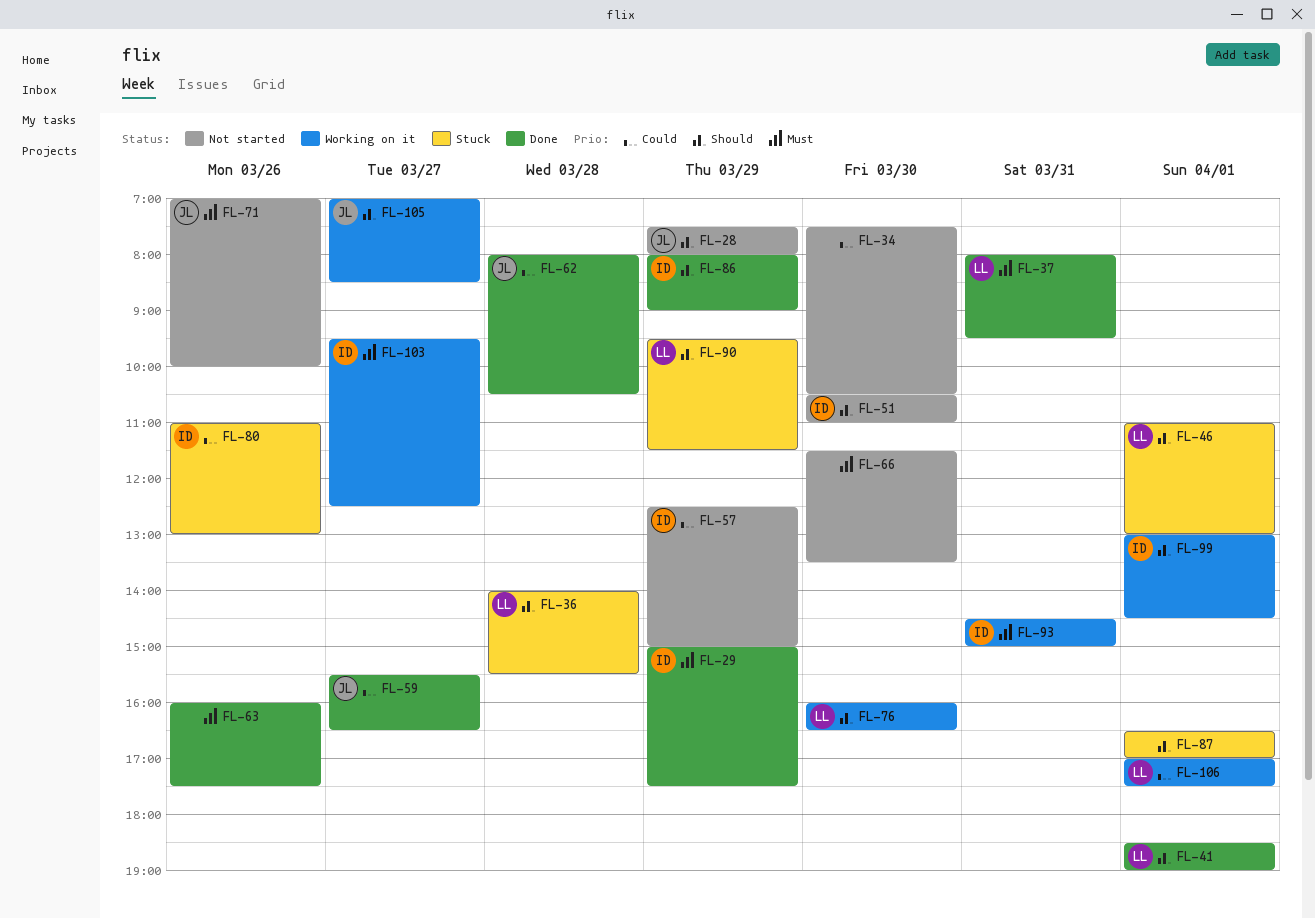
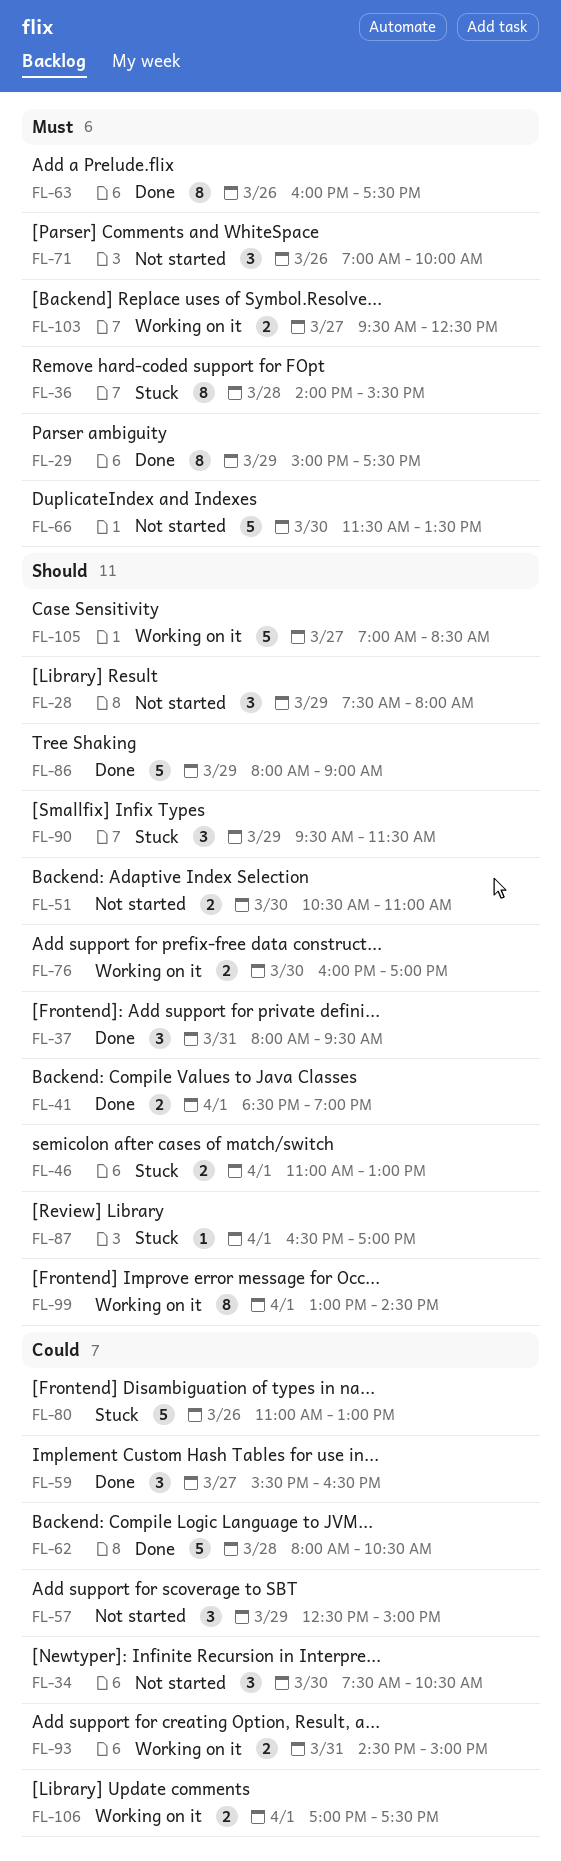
FL-36, priority: Should -> Must
FL-37, priority: Must -> Should
FL-76, ends: 16:30 -> 17:00
FL-93, priority: Must -> Could

